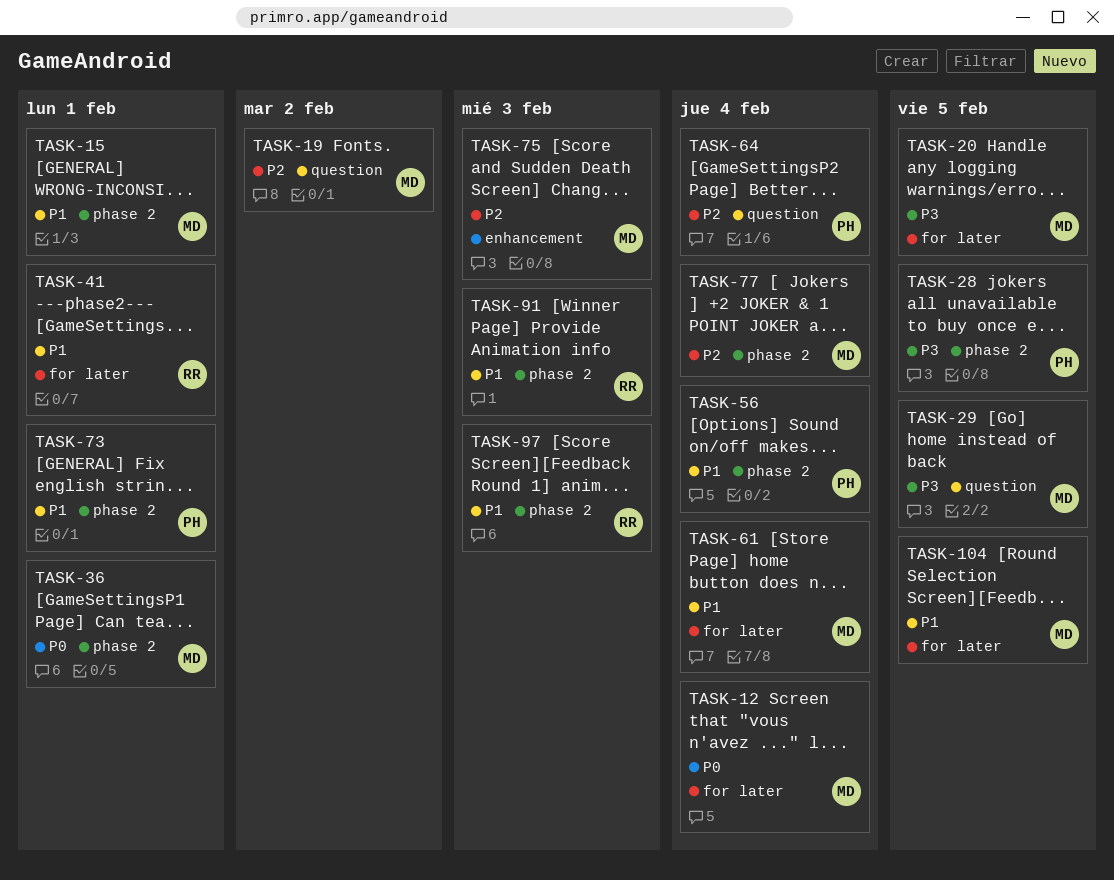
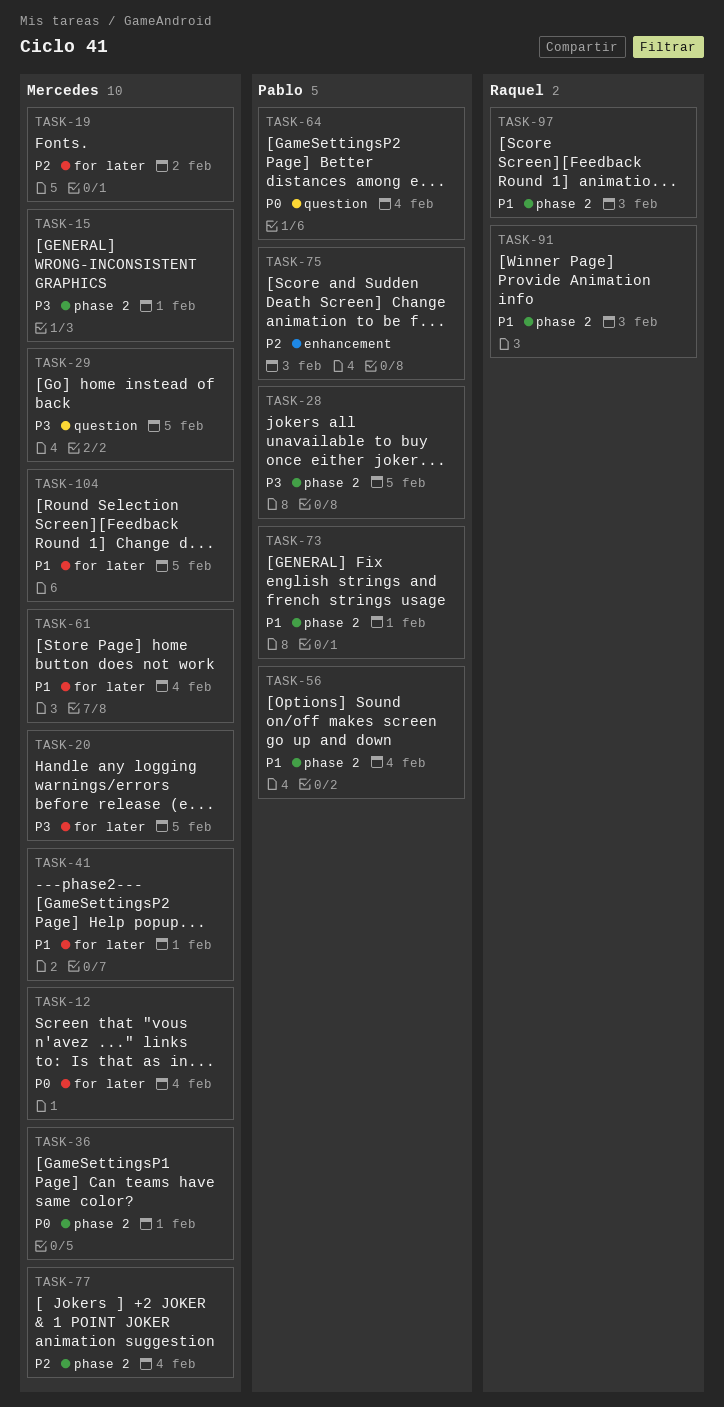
TASK-15, priority: P1 -> P3
TASK-19, label: question -> for later
TASK-41, owner: Raquel -> Mercedes
TASK-64, priority: P2 -> P0
TASK-75, owner: Mercedes -> Pablo

